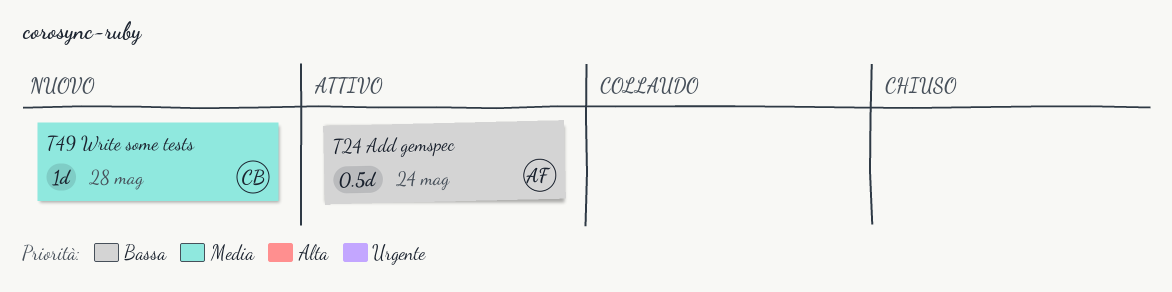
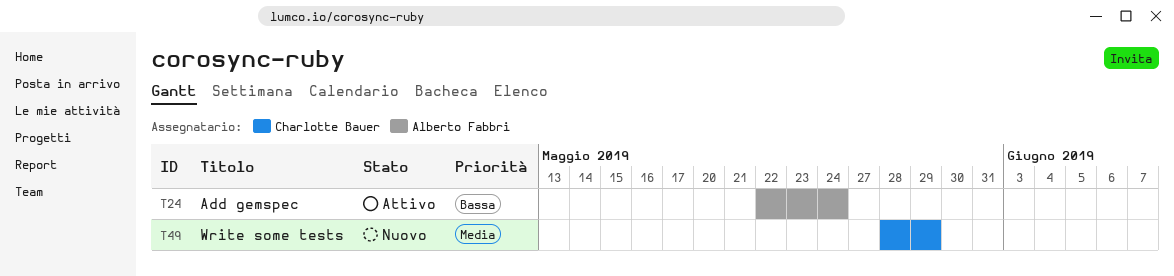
T49, due: May 28 -> May 29

